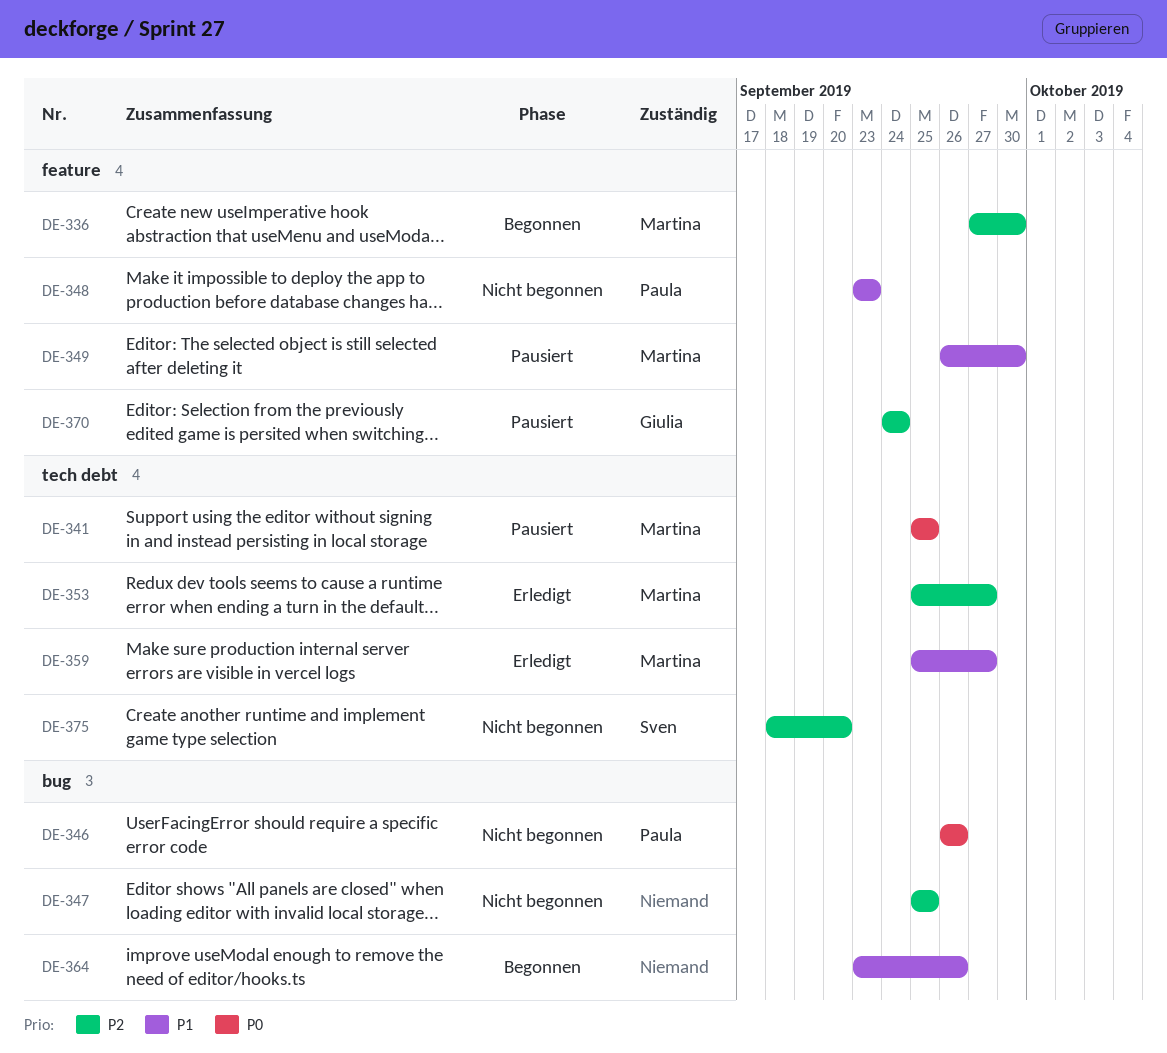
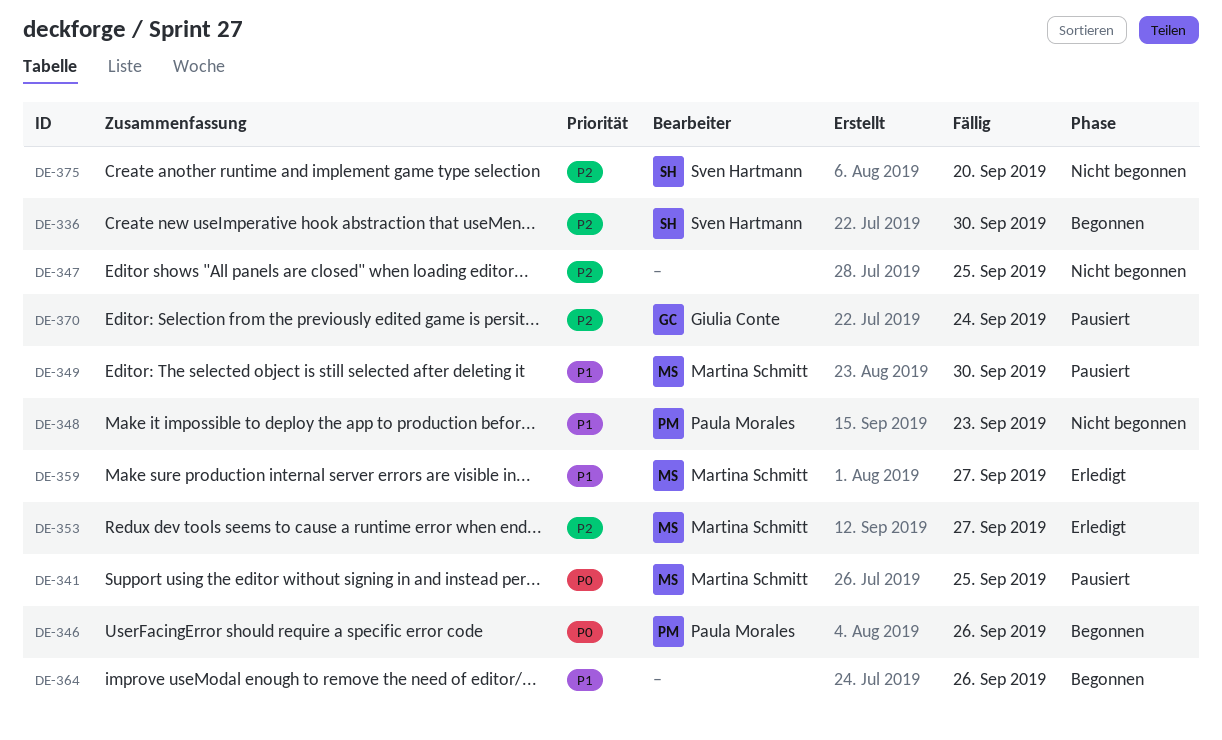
DE-336, owner: Martina Schmitt -> Sven Hartmann
DE-346, status: Nicht begonnen -> Begonnen

